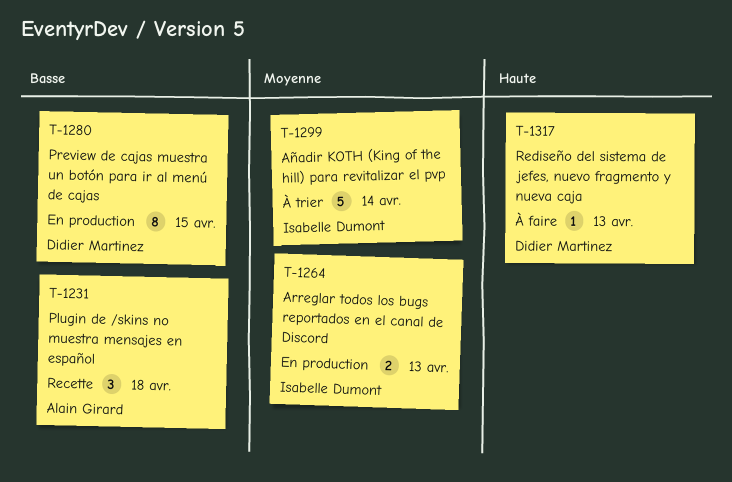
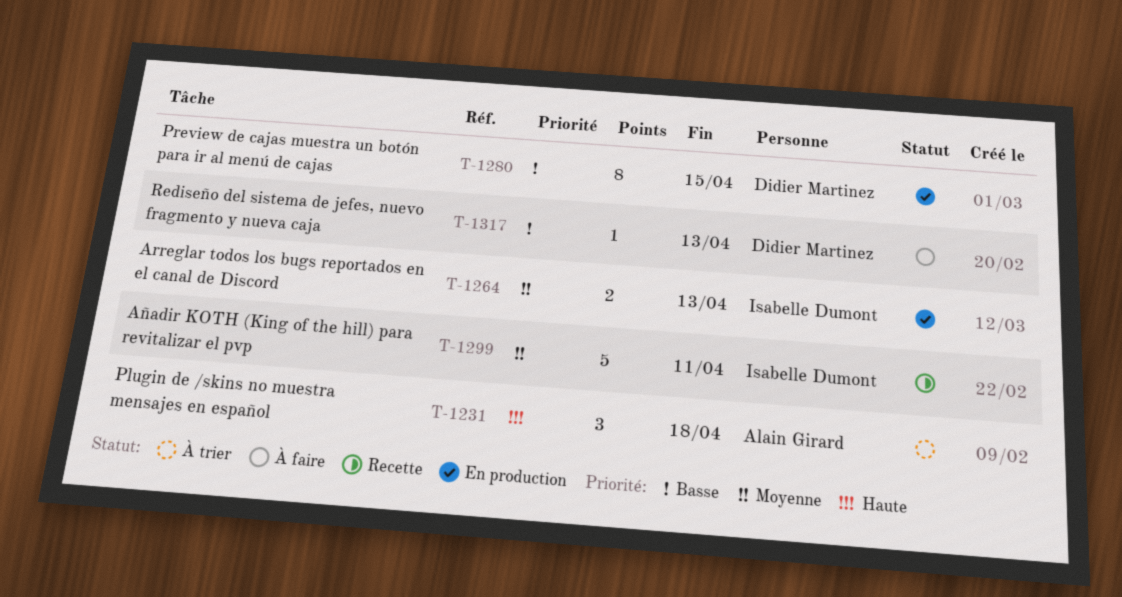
T-1231, status: Recette -> À trier
T-1231, priority: Basse -> Haute
T-1299, status: À trier -> Recette
T-1299, due: Apr 14 -> Apr 11
T-1317, priority: Haute -> Basse

